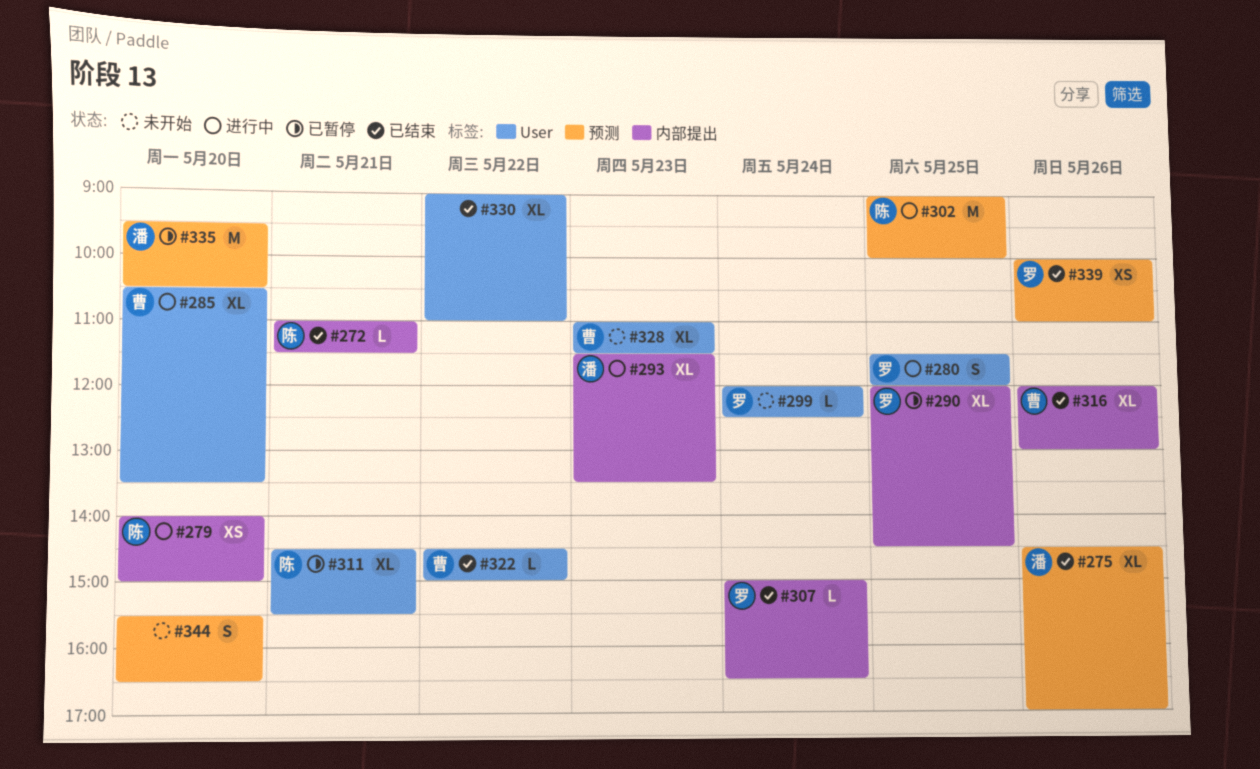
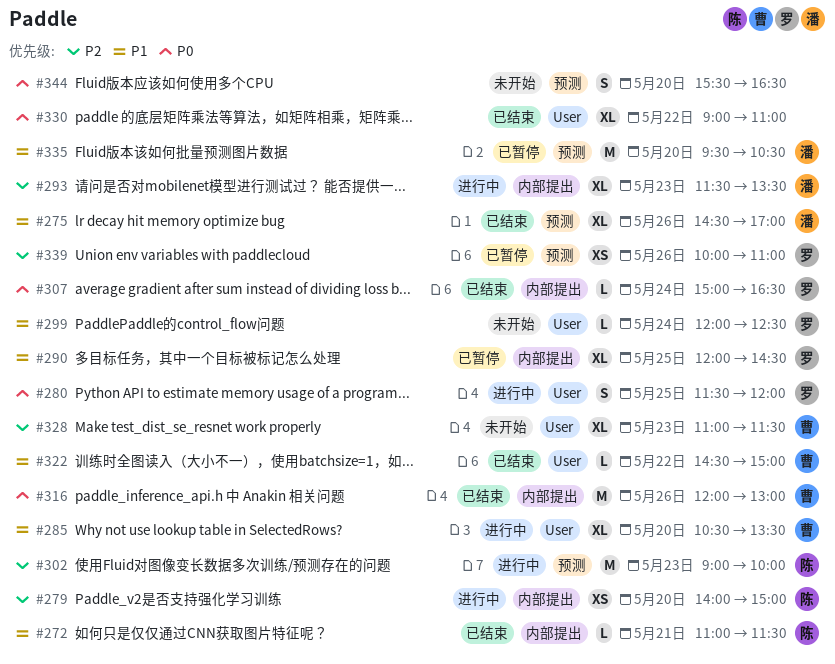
#302, day: May 25 -> May 23
#311: present -> none
#316, estimate: XL -> M
#339, status: 已结束 -> 已暂停

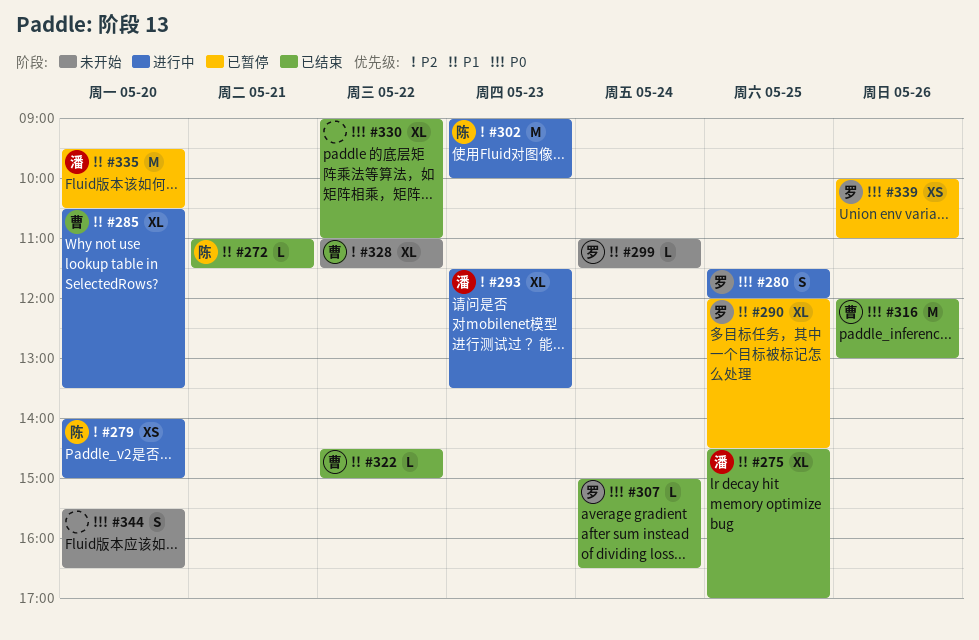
#275, day: May 26 -> May 25
#299, begins: 12:00 -> 11:00
#299, ends: 12:30 -> 11:30
#328, day: May 23 -> May 22
#339, priority: P2 -> P0

